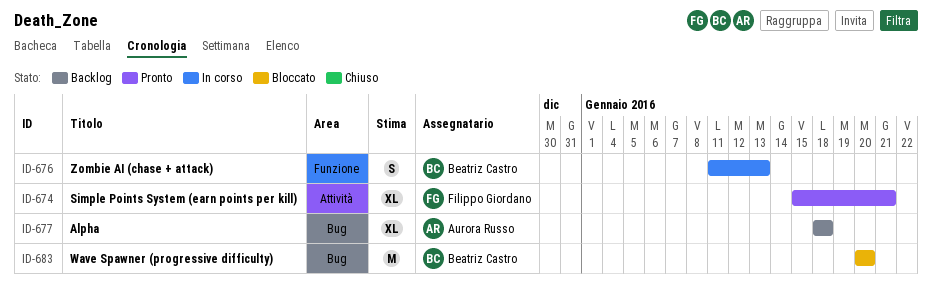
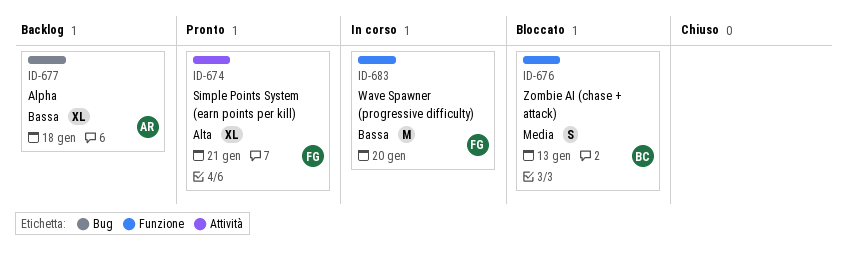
ID-676, status: In corso -> Bloccato
ID-683, status: Bloccato -> In corso
ID-683, owner: Beatriz Castro -> Filippo Giordano
ID-683, label: Bug -> Funzione

